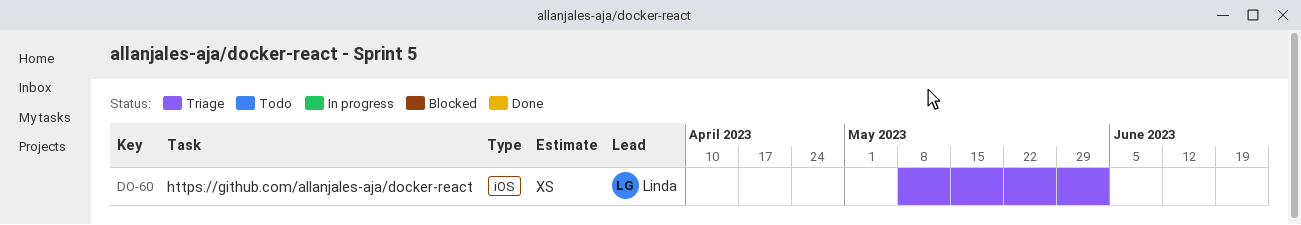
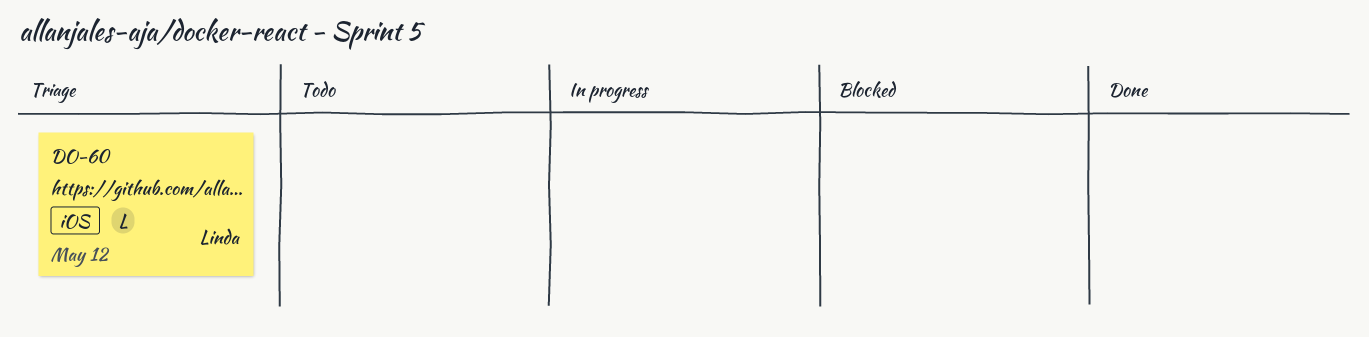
DO-60, estimate: XS -> L
DO-60, due: Jun 2 -> May 12

